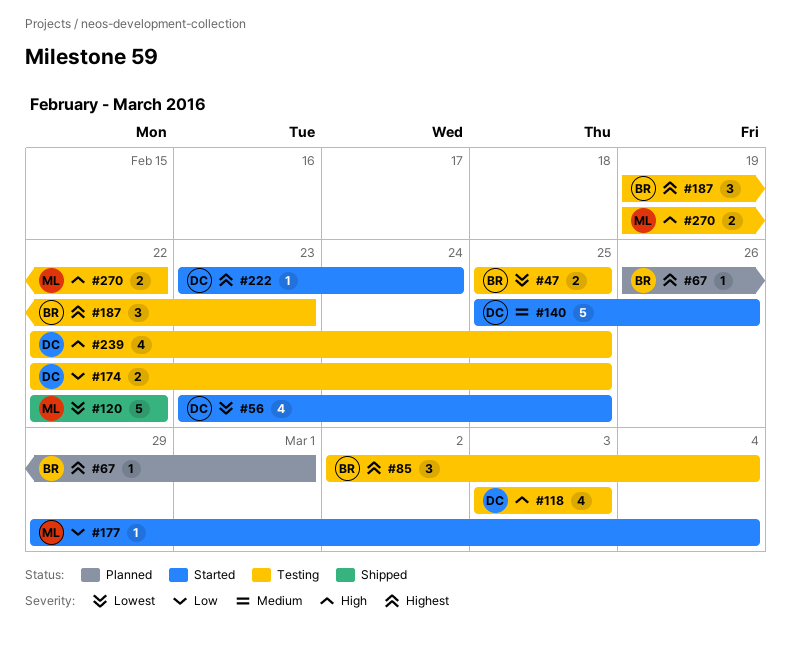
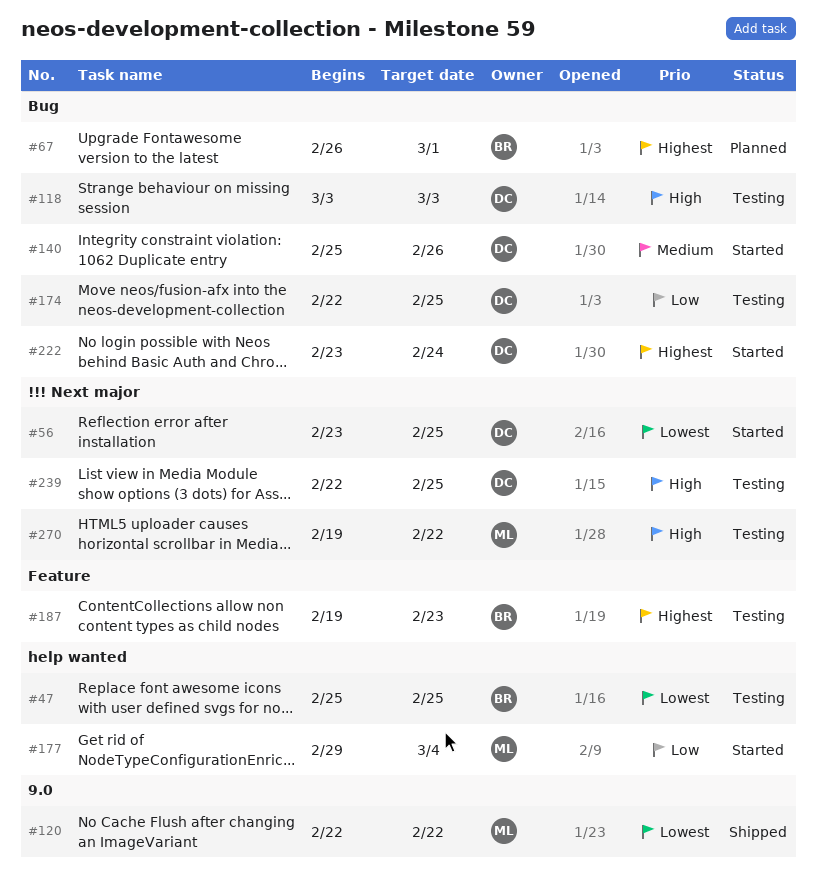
#85: present -> none

